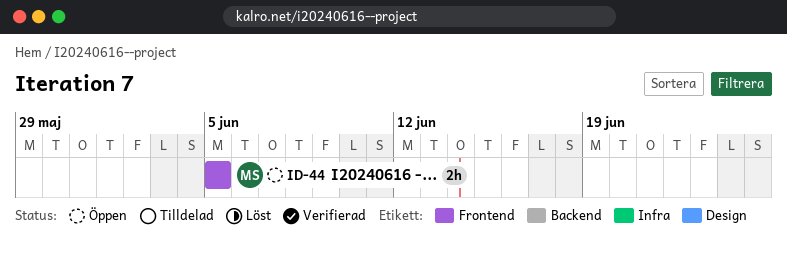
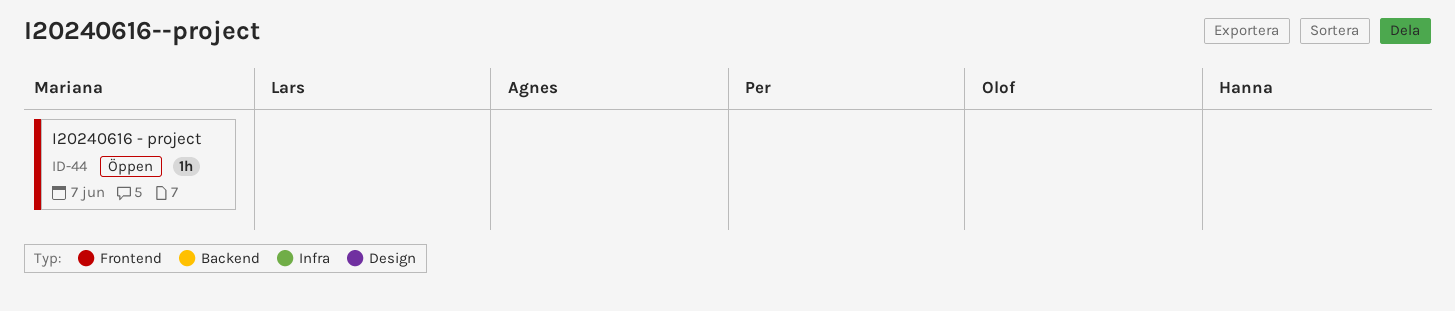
ID-44, estimate: 2h -> 1h
ID-44, due: Jun 5 -> Jun 7

